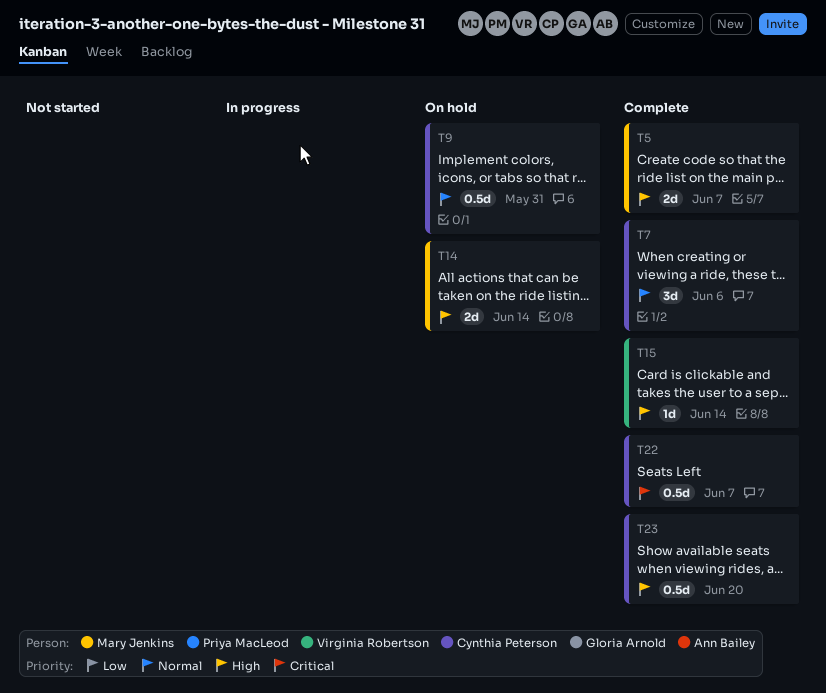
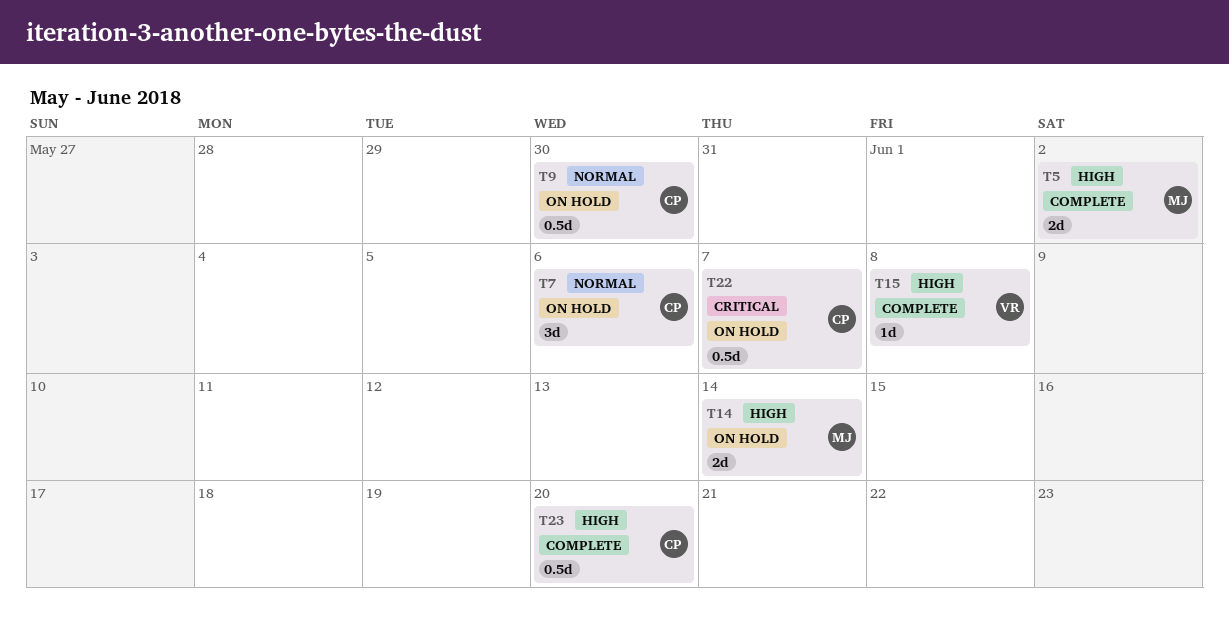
T5, due: Jun 7 -> Jun 2
T7, status: Complete -> On hold
T9, due: May 31 -> May 30
T15, due: Jun 14 -> Jun 8
T22, status: Complete -> On hold

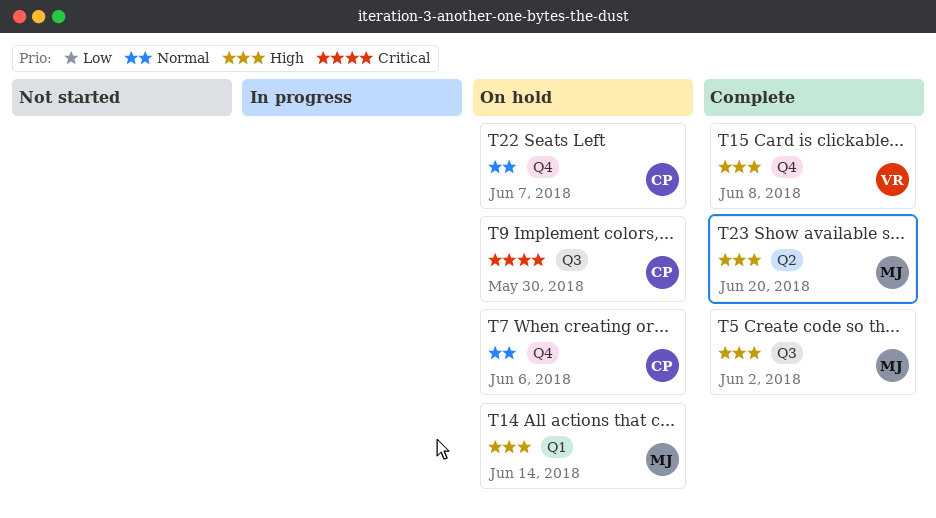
T9, priority: Normal -> Critical
T22, priority: Critical -> Normal
T23, owner: CP -> MJ

